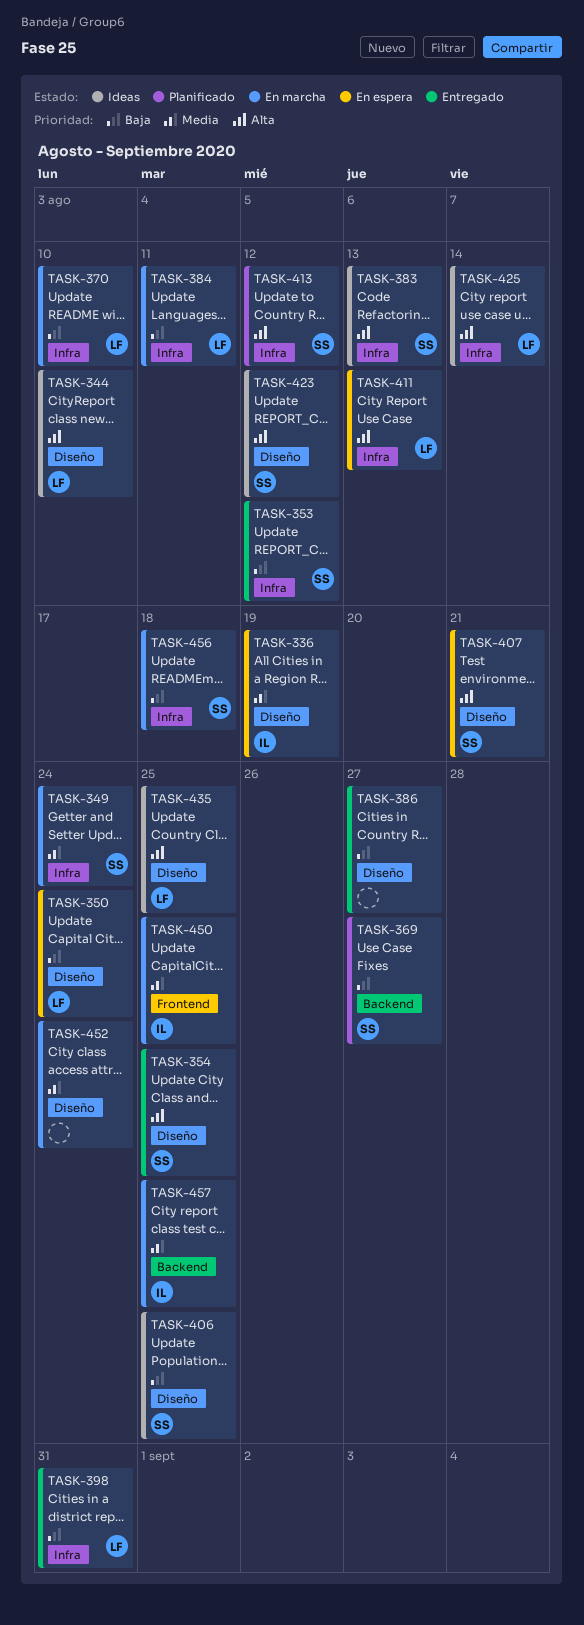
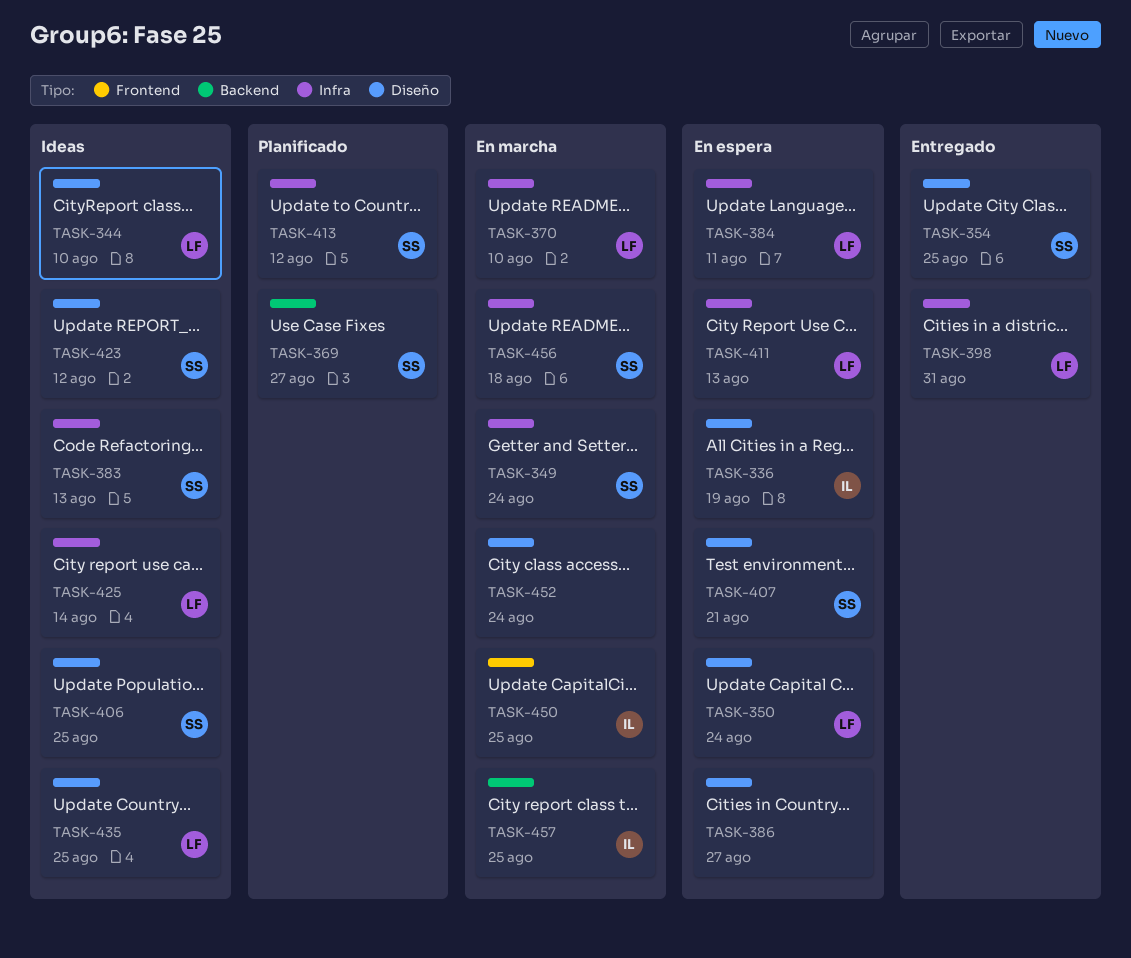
TASK-353: present -> none
TASK-384, status: En marcha -> En espera
TASK-386, status: Entregado -> En espera

